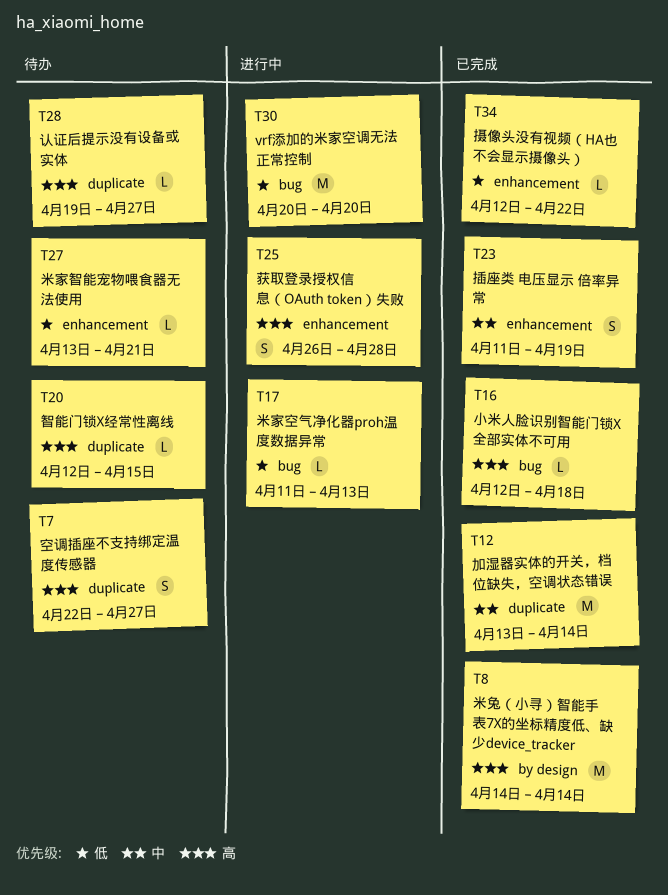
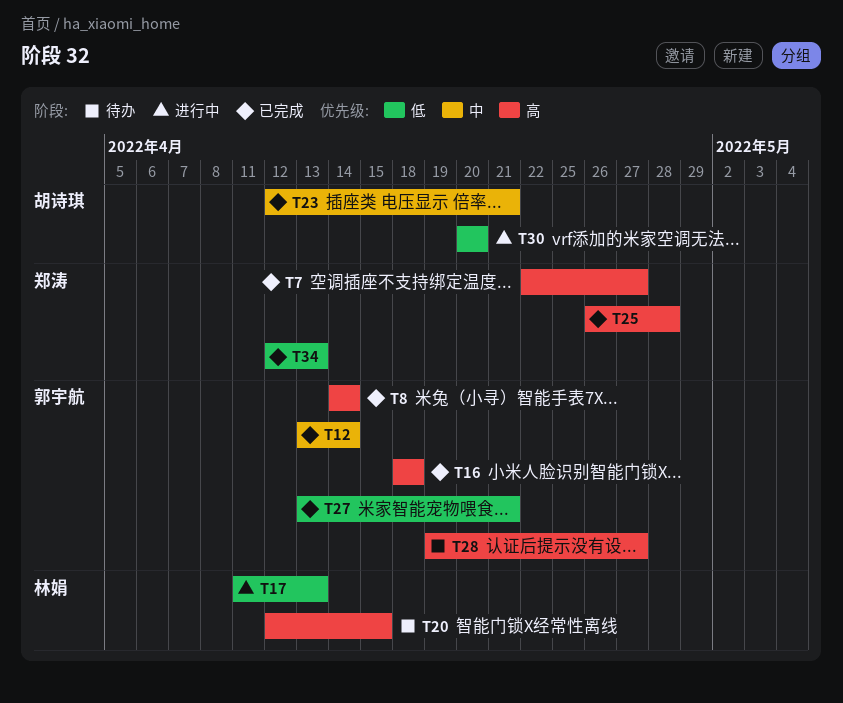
T7, status: 待办 -> 已完成
T16, start: Apr 12 -> Apr 18
T23, start: Apr 11 -> Apr 12
T23, due: Apr 19 -> Apr 21
T25, status: 进行中 -> 已完成
T27, status: 待办 -> 已完成
T34, due: Apr 22 -> Apr 13

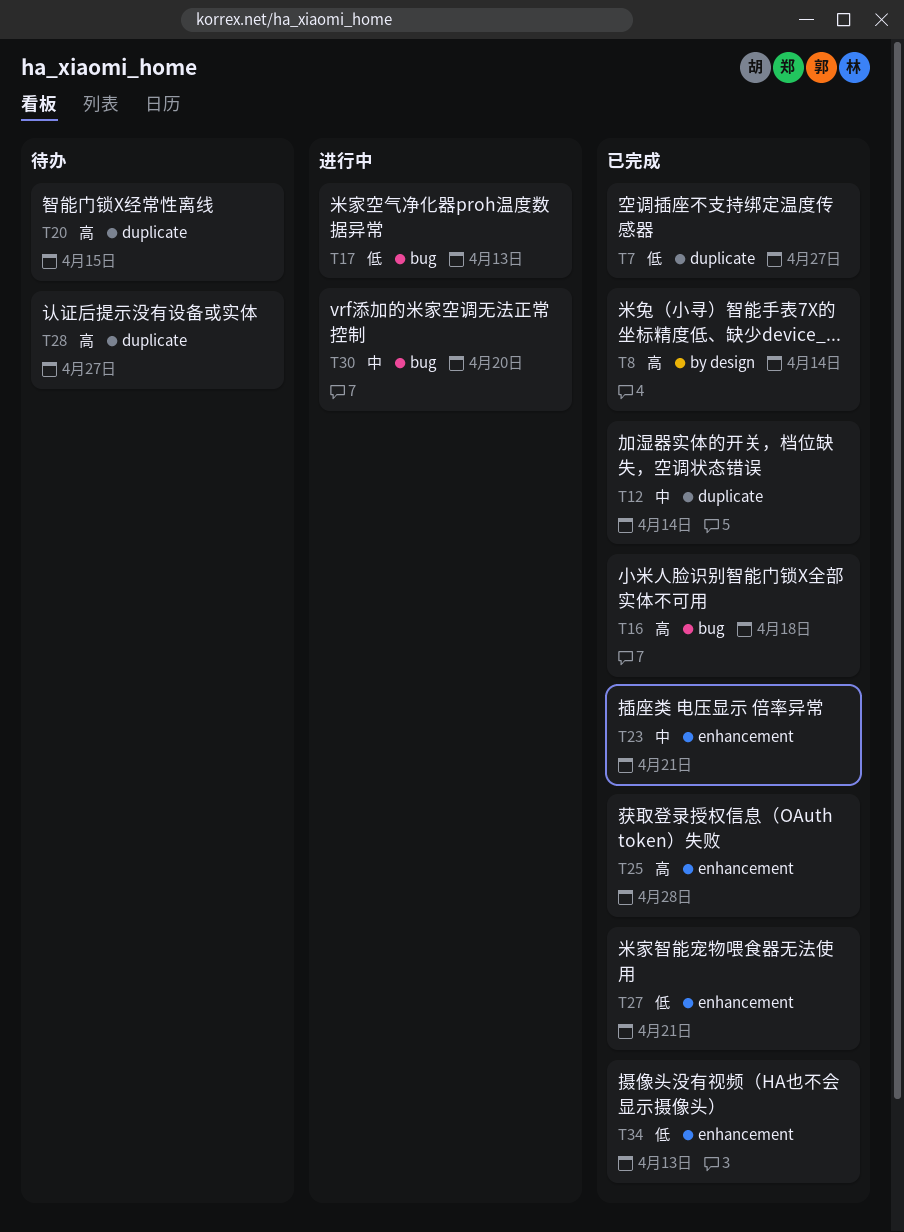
T7, priority: 高 -> 低
T30, priority: 低 -> 中

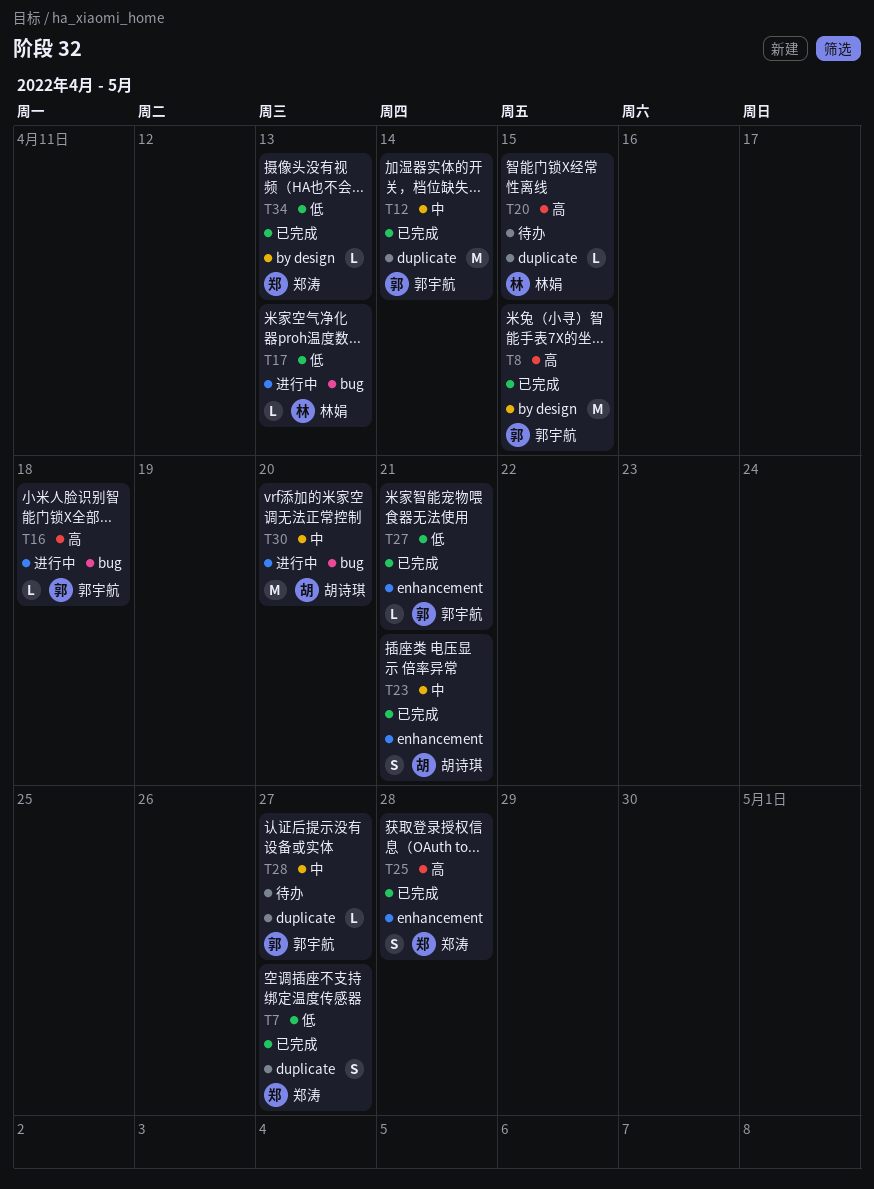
T8, due: Apr 14 -> Apr 15
T16, status: 已完成 -> 进行中
T28, priority: 高 -> 中
T34, label: enhancement -> by design

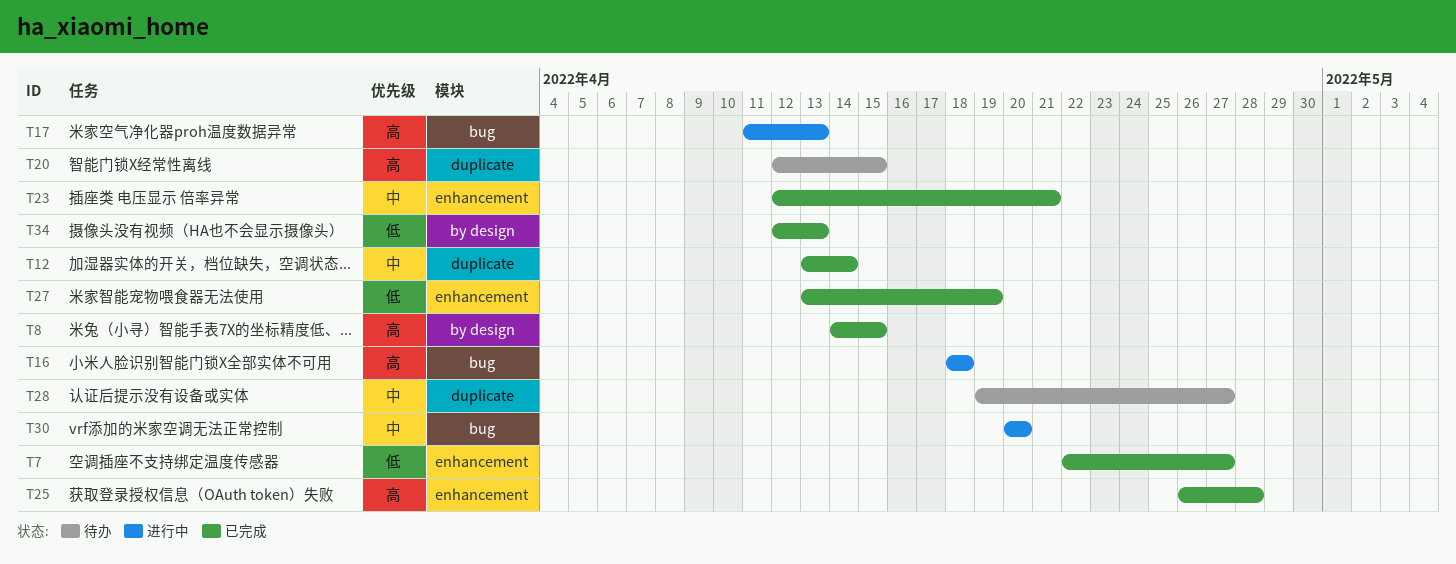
T7, label: duplicate -> enhancement
T17, priority: 低 -> 高
T27, due: Apr 21 -> Apr 19

